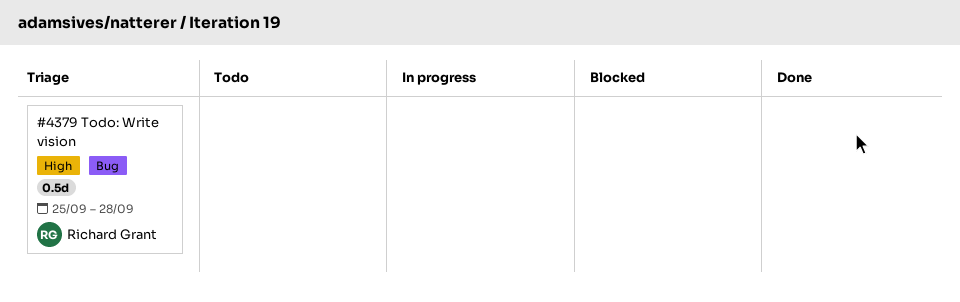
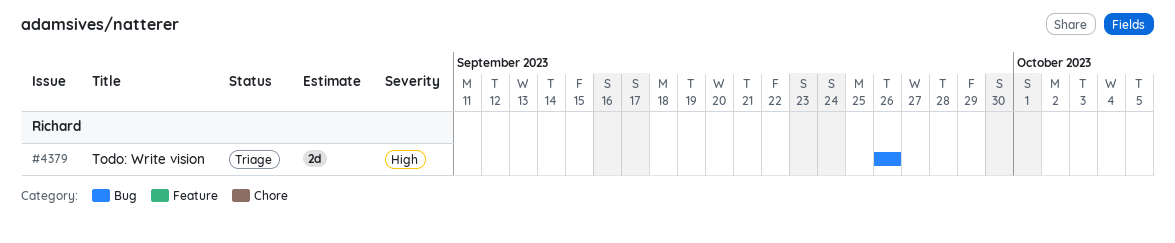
#4379, estimate: 0.5d -> 2d
#4379, start: Sep 25 -> Sep 26
#4379, due: Sep 28 -> Sep 26

